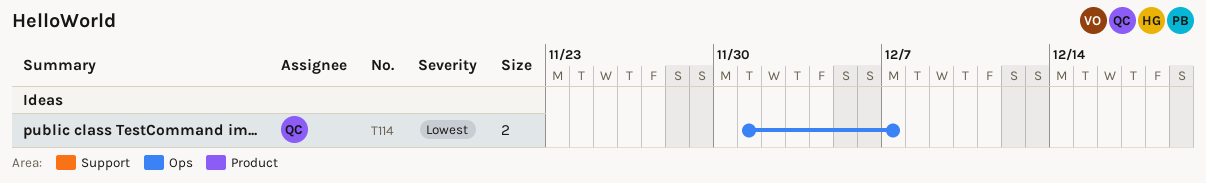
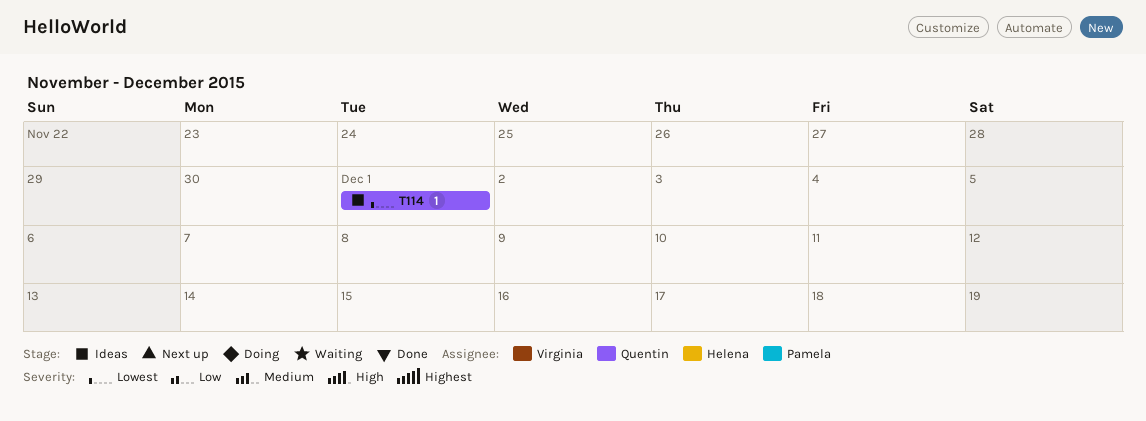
T114, estimate: 2 -> 1
T114, due: Dec 7 -> Dec 1

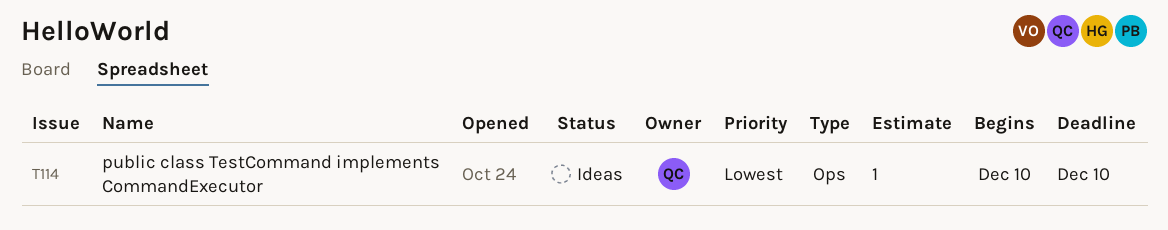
T114, start: Dec 1 -> Dec 10
T114, due: Dec 1 -> Dec 10

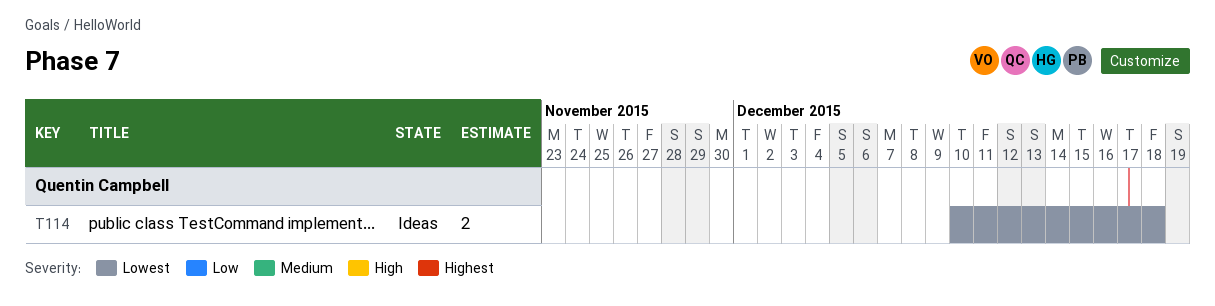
T114, estimate: 1 -> 2
T114, due: Dec 10 -> Dec 18

